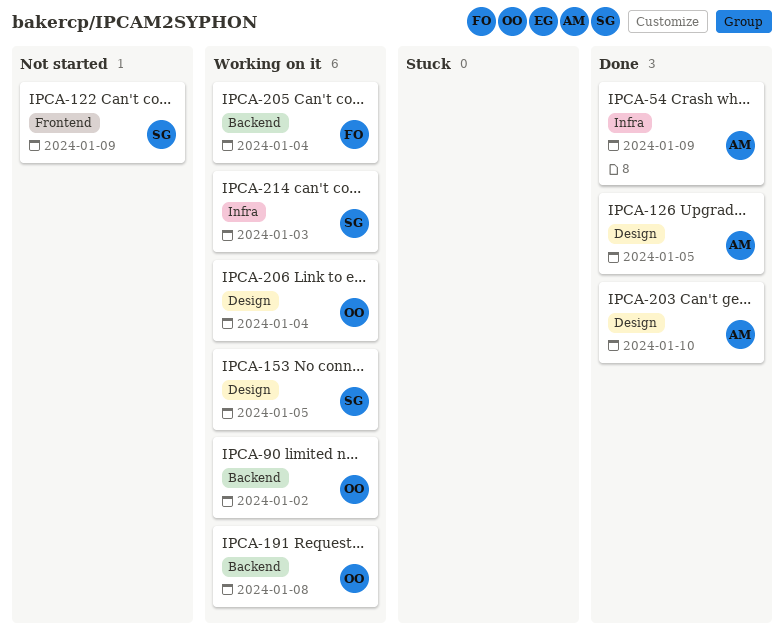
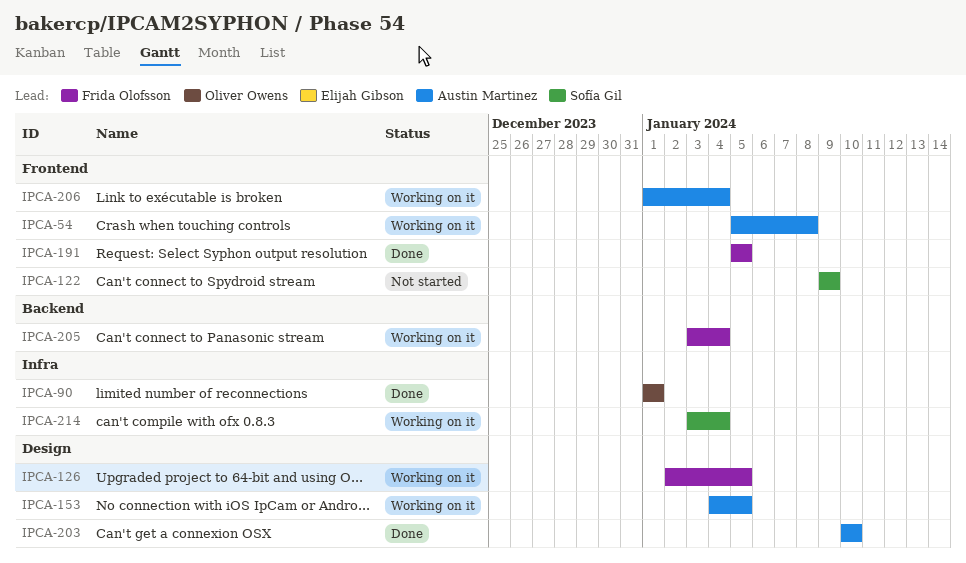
IPCA-54, status: Done -> Working on it
IPCA-54, label: Infra -> Frontend
IPCA-54, due: Jan 9 -> Jan 8
IPCA-90, status: Working on it -> Done
IPCA-90, label: Backend -> Infra
IPCA-90, due: Jan 2 -> Jan 1
IPCA-126, status: Done -> Working on it
IPCA-126, owner: Austin Martinez -> Frida Olofsson
IPCA-153, owner: Sofía Gil -> Austin Martinez
IPCA-191, status: Working on it -> Done
IPCA-191, owner: Oliver Owens -> Frida Olofsson
IPCA-191, label: Backend -> Frontend
IPCA-191, due: Jan 8 -> Jan 5
IPCA-206, owner: Oliver Owens -> Austin Martinez
IPCA-206, label: Design -> Frontend
IPCA-214, due: Jan 3 -> Jan 4

